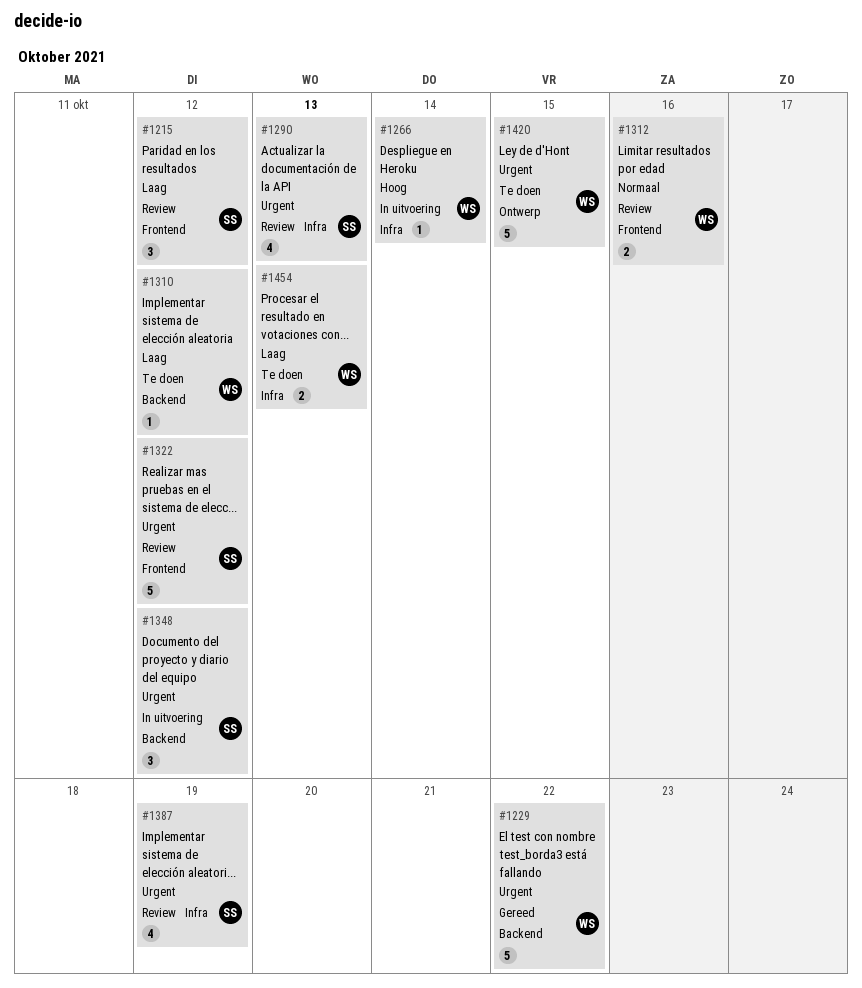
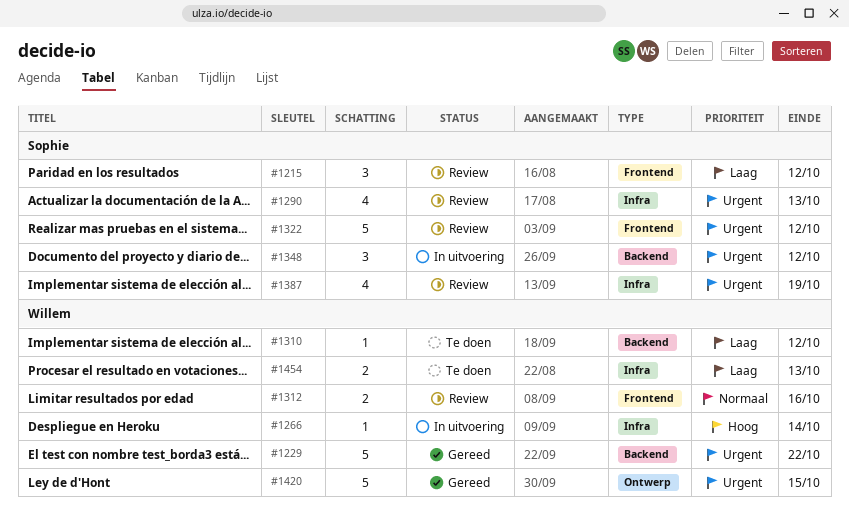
#1420, status: Te doen -> Gereed

